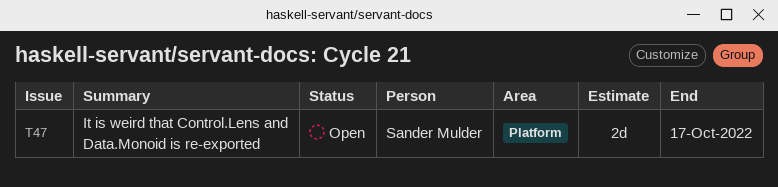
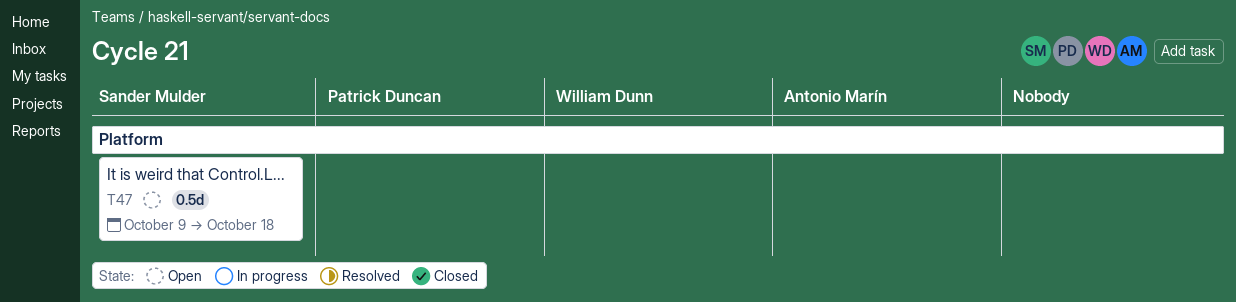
T47, estimate: 2d -> 0.5d
T47, due: Oct 17 -> Oct 18

